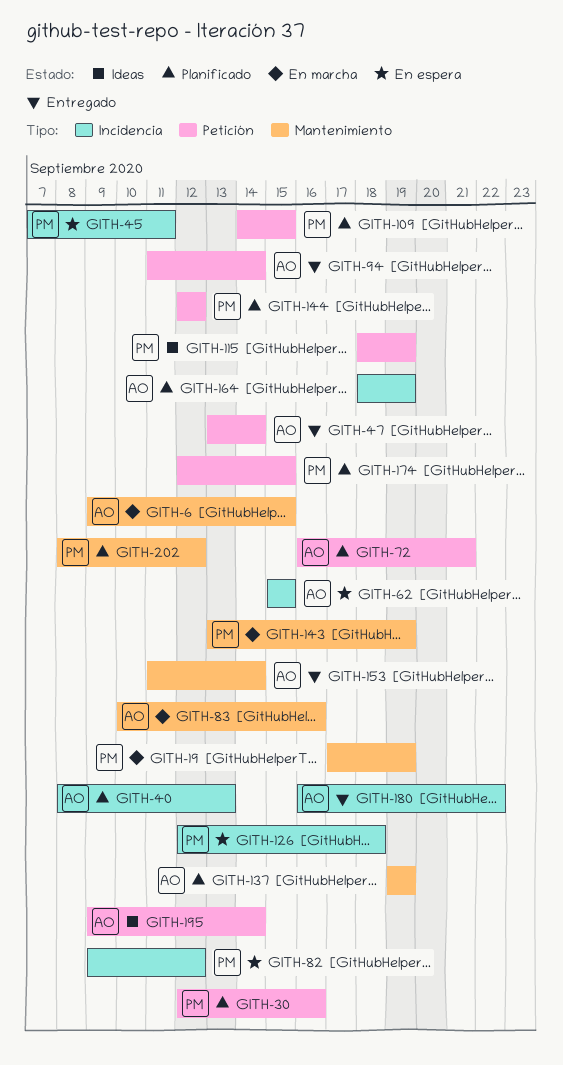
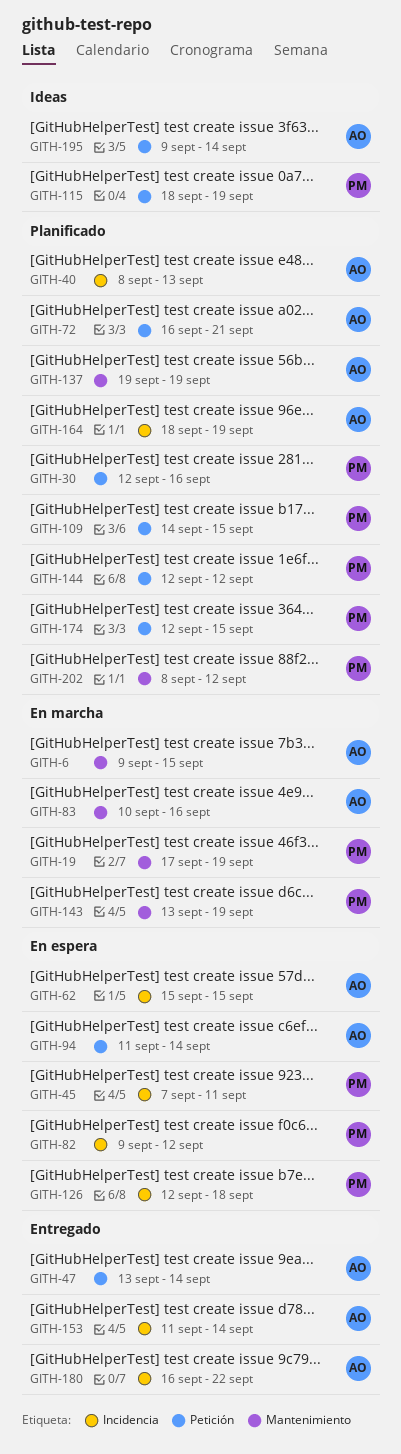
GITH-94, status: Entregado -> En espera
GITH-153, label: Mantenimiento -> Incidencia

